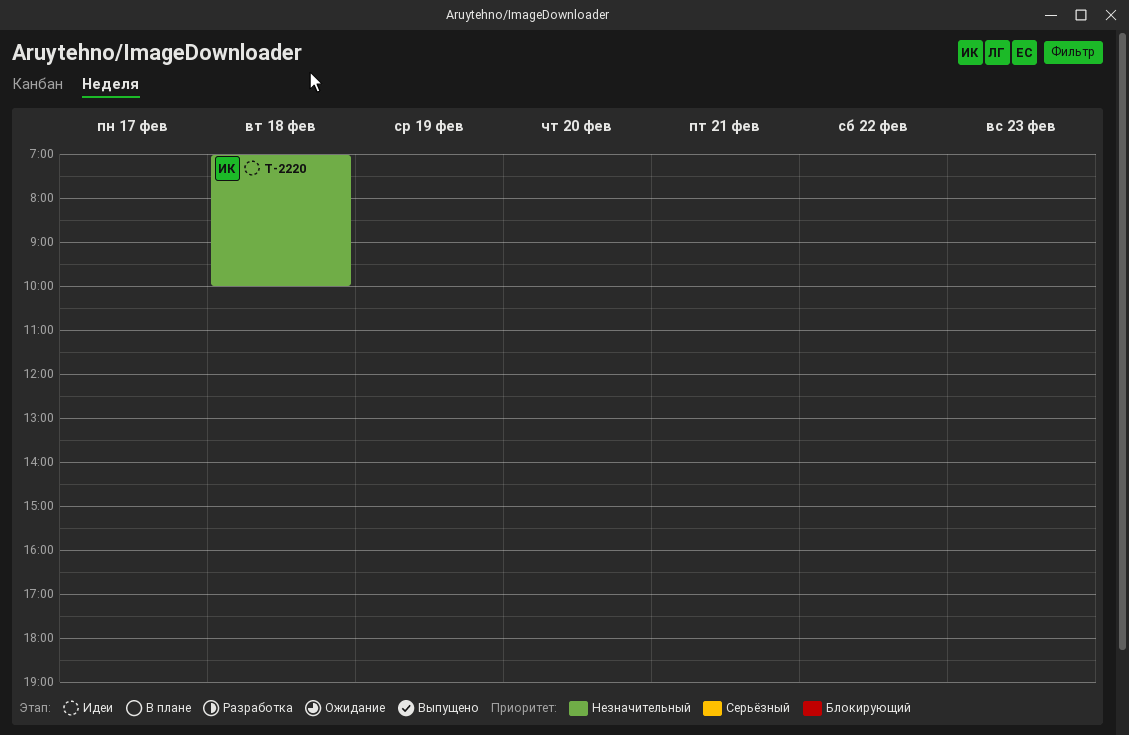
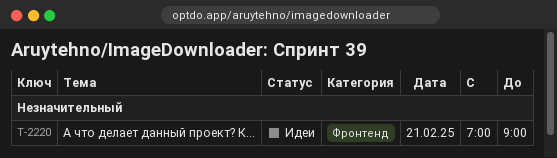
T-2220, day: Feb 18 -> Feb 21
T-2220, ends: 10:00 -> 09:00

